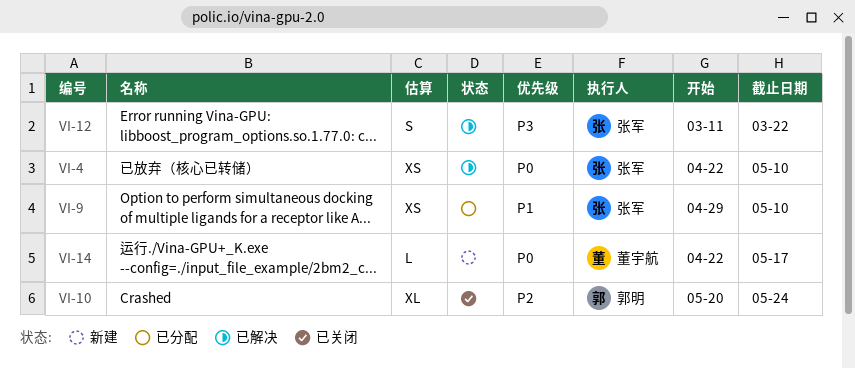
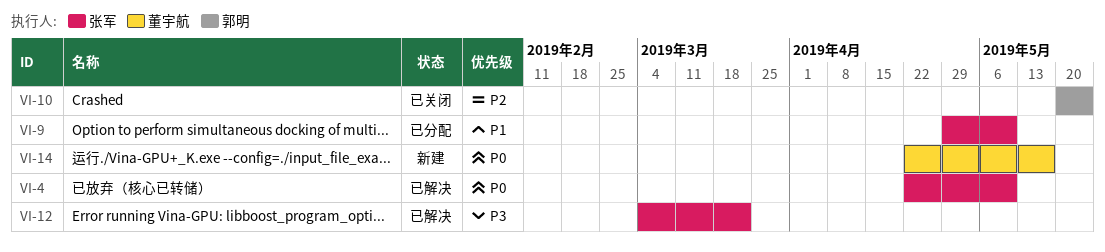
VI-12, start: Mar 11 -> Mar 4

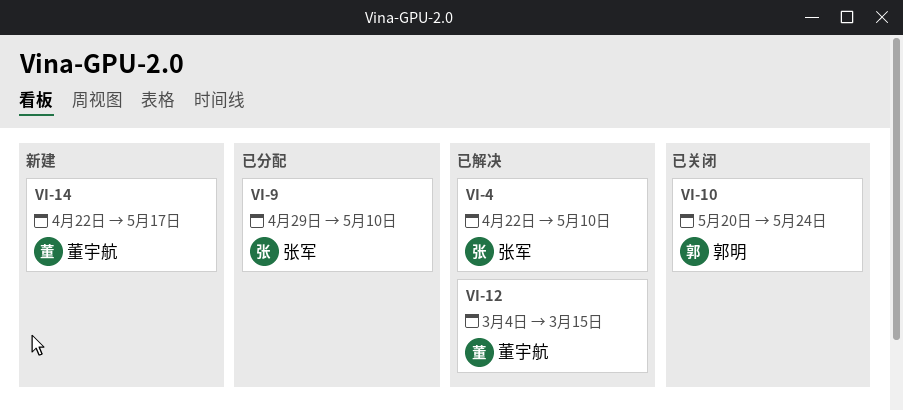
VI-12, owner: 张军 -> 董宇航
VI-12, due: Mar 22 -> Mar 15

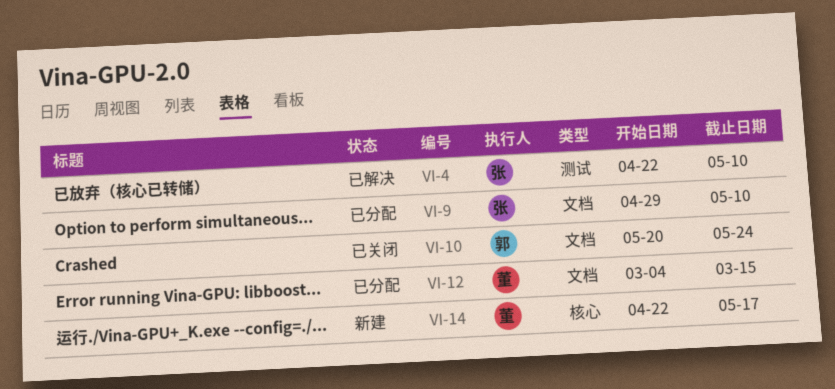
VI-12, status: 已解决 -> 已分配

